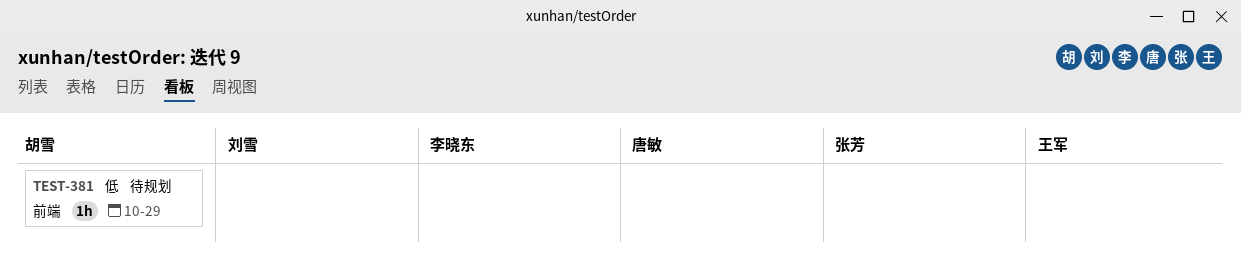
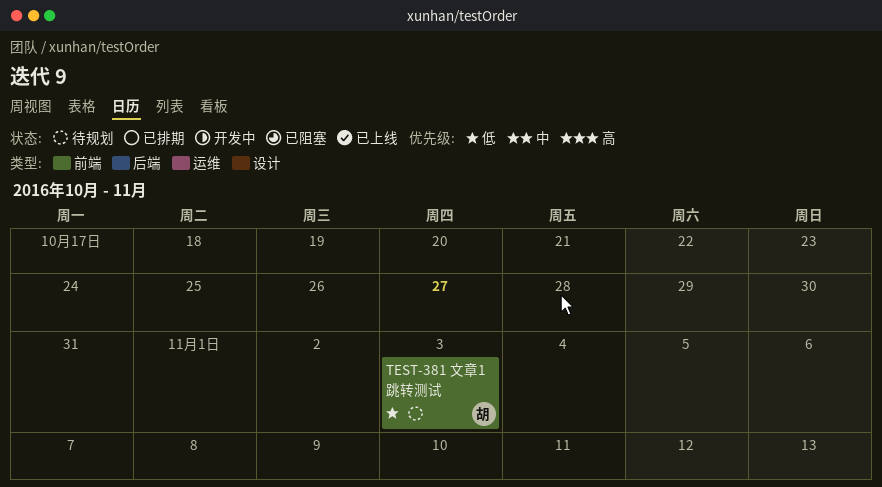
TEST-381, due: Oct 29 -> Nov 3

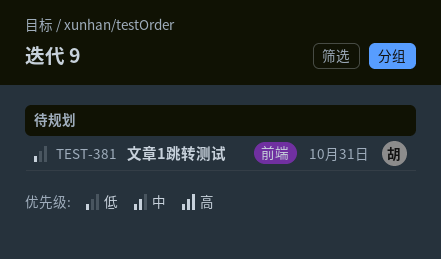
TEST-381, due: Nov 3 -> Oct 31

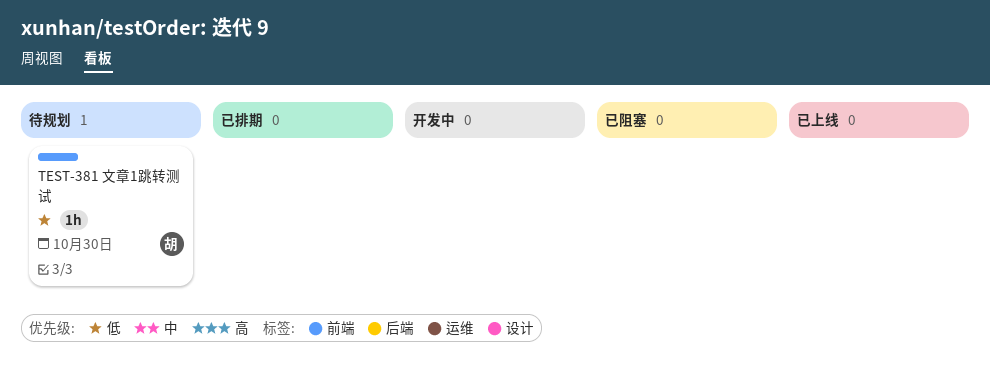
TEST-381, due: Oct 31 -> Oct 30

